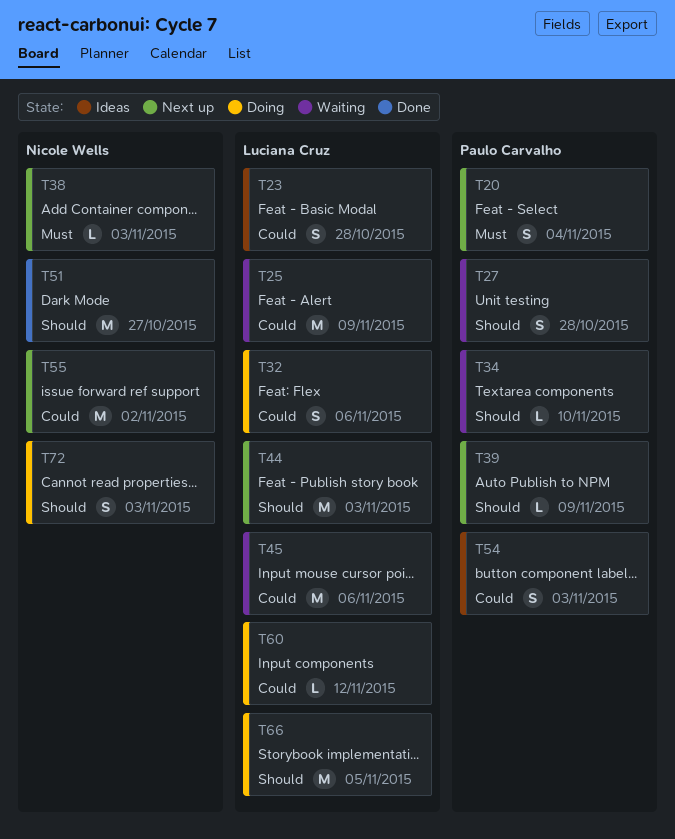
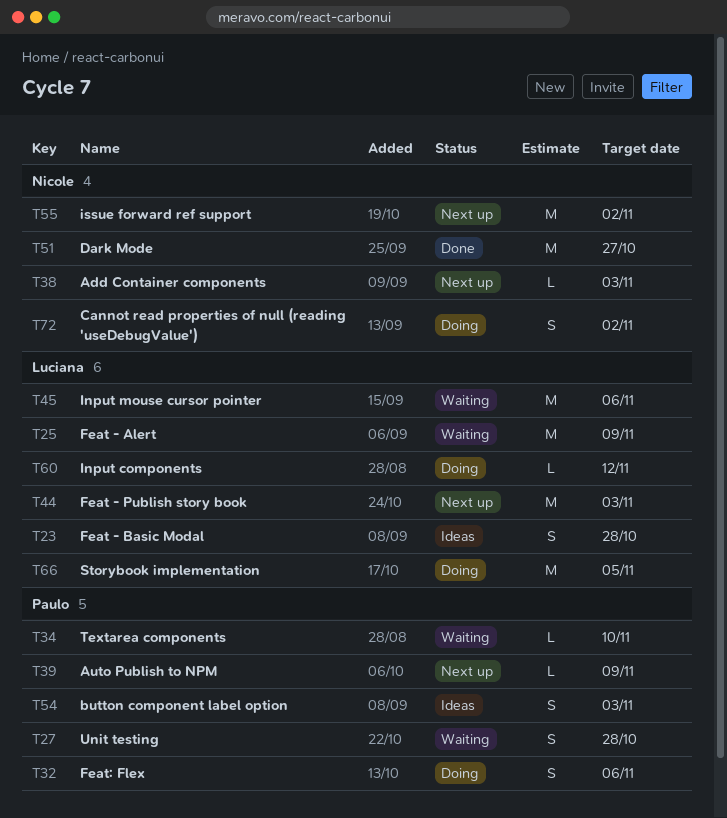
T20: present -> none
T32, owner: Luciana Cruz -> Paulo Carvalho
T72, due: Nov 3 -> Nov 2

